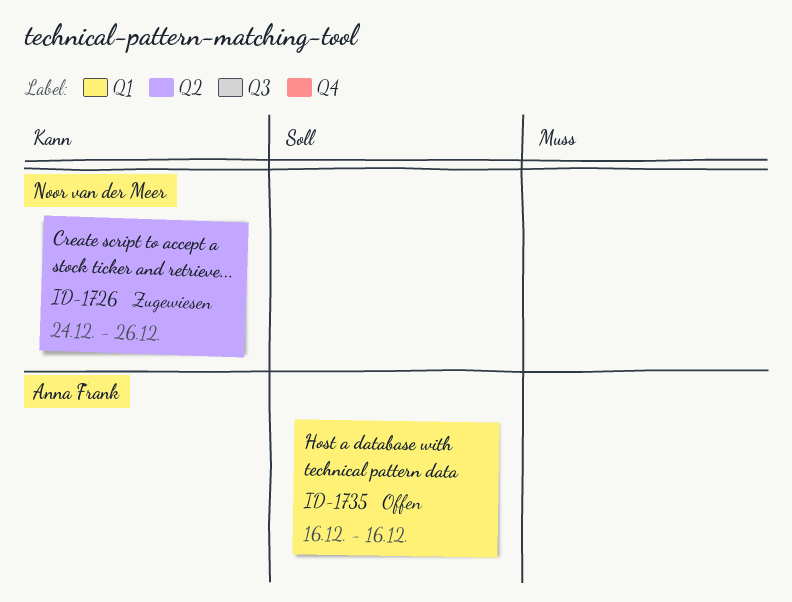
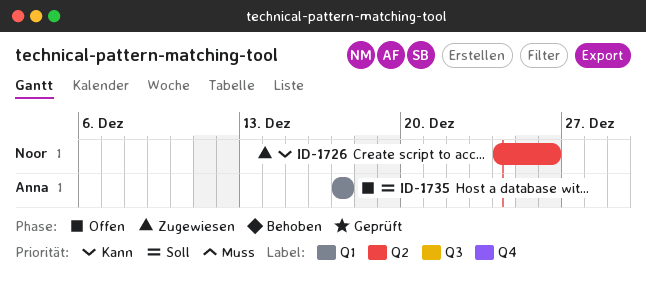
ID-1735, start: Dec 16 -> Dec 17
ID-1735, due: Dec 16 -> Dec 17

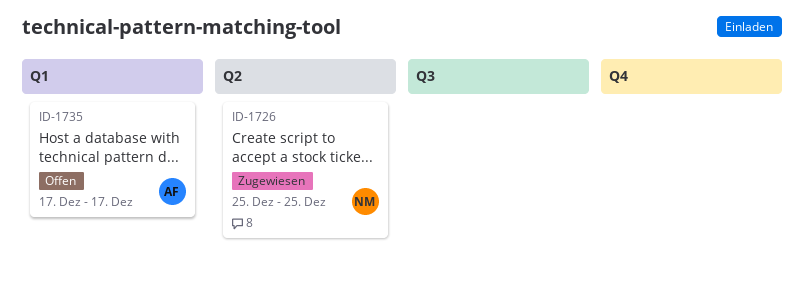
ID-1726, start: Dec 24 -> Dec 25
ID-1726, due: Dec 26 -> Dec 25

